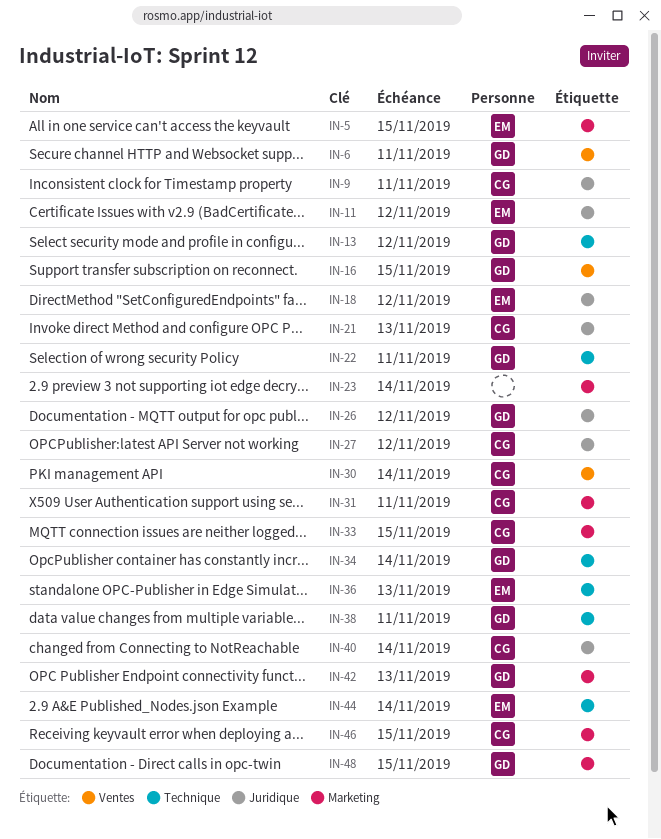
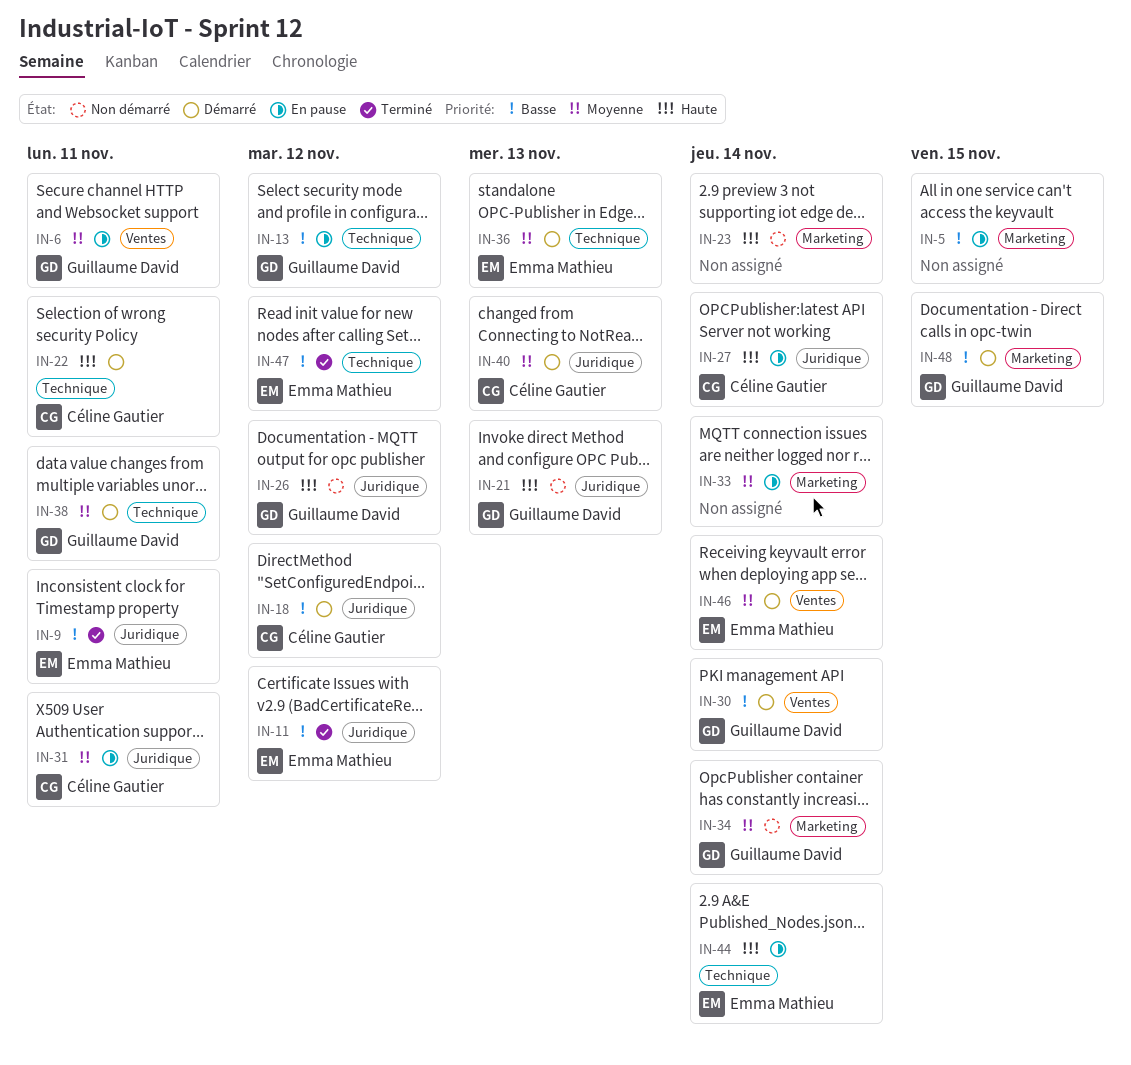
IN-5, owner: Emma Mathieu -> none
IN-9, owner: Céline Gautier -> Emma Mathieu
IN-16: present -> none
IN-18, owner: Emma Mathieu -> Céline Gautier
IN-21, owner: Céline Gautier -> Guillaume David
IN-22, owner: Guillaume David -> Céline Gautier
IN-27, due: Nov 12 -> Nov 14
IN-30, owner: Céline Gautier -> Guillaume David
IN-31, label: Marketing -> Juridique
IN-33, owner: Céline Gautier -> none
IN-33, due: Nov 15 -> Nov 14
IN-34, label: Technique -> Marketing
IN-40, due: Nov 14 -> Nov 13
IN-42: present -> none
IN-46, owner: Céline Gautier -> Emma Mathieu
IN-46, label: Marketing -> Ventes
IN-46, due: Nov 15 -> Nov 14
IN-47: none -> present

